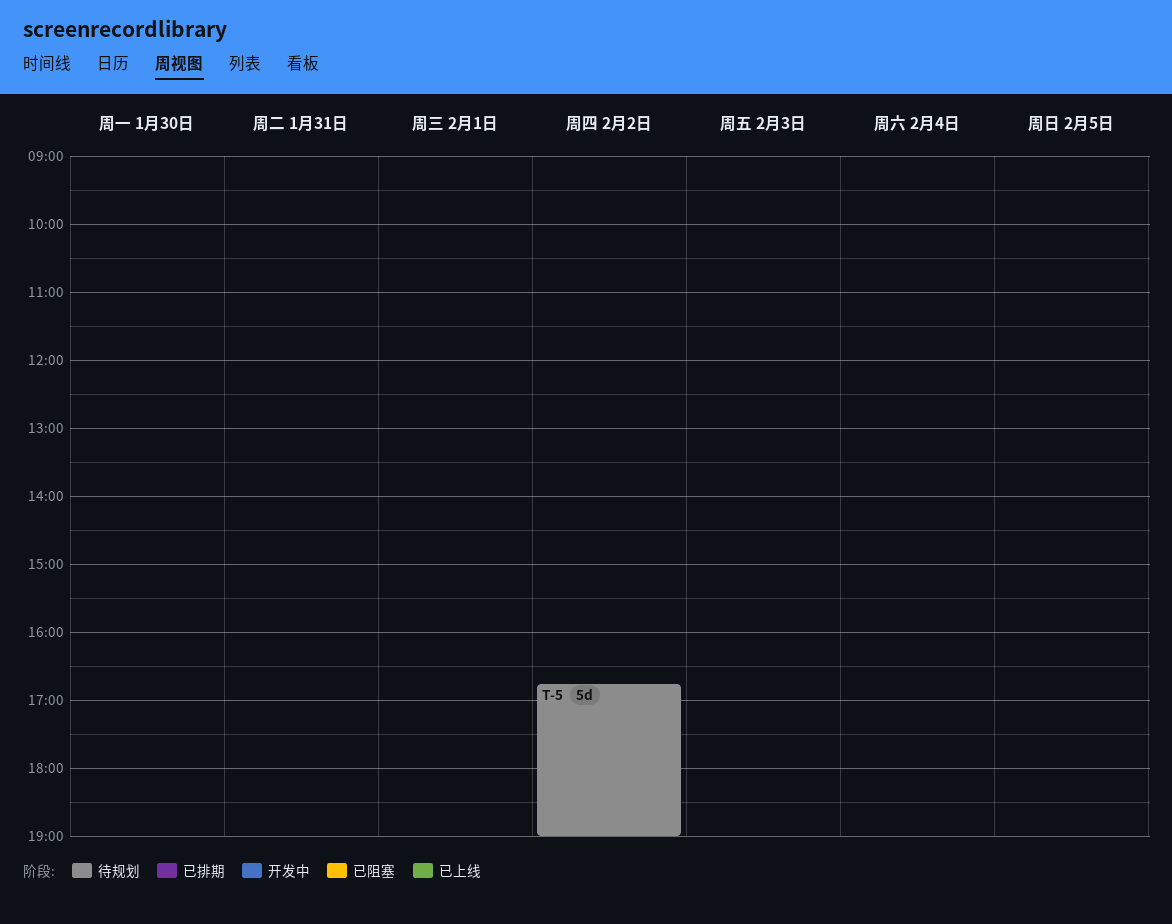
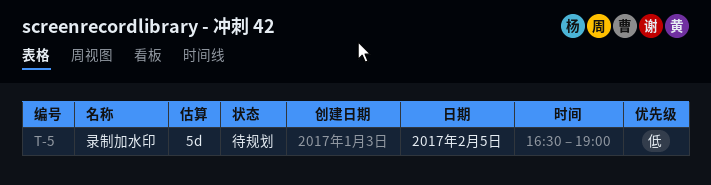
T-5, day: Feb 2 -> Feb 5
T-5, begins: 16:45 -> 16:30

